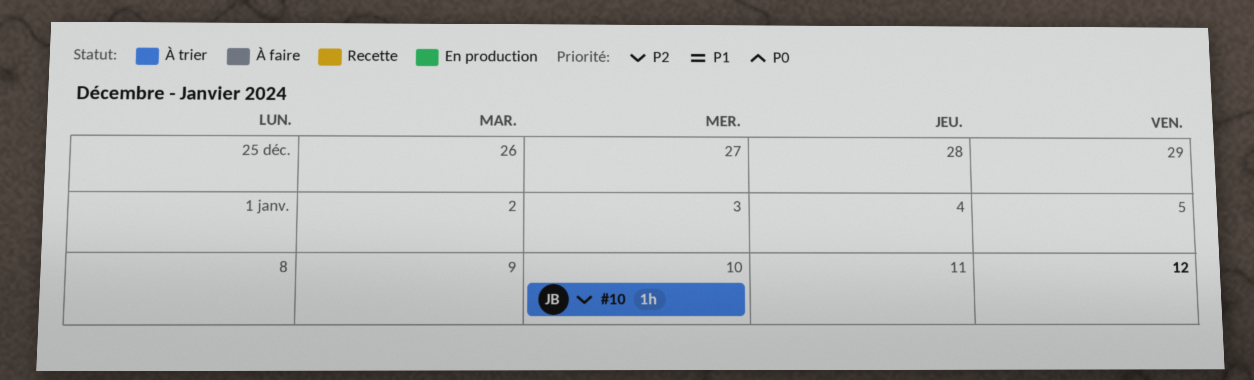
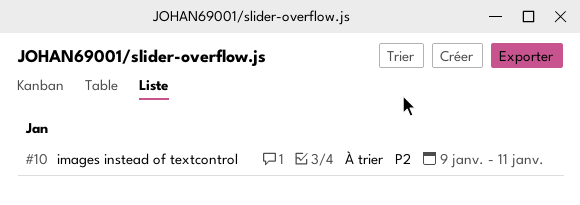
#10, start: Jan 10 -> Jan 9
#10, due: Jan 10 -> Jan 11

